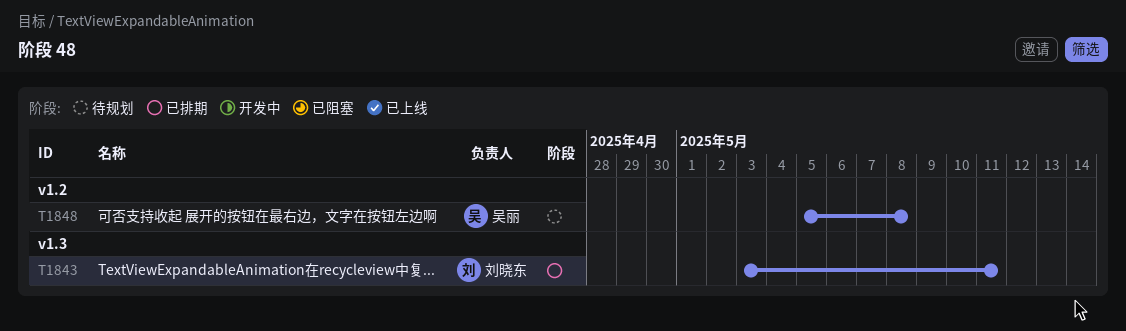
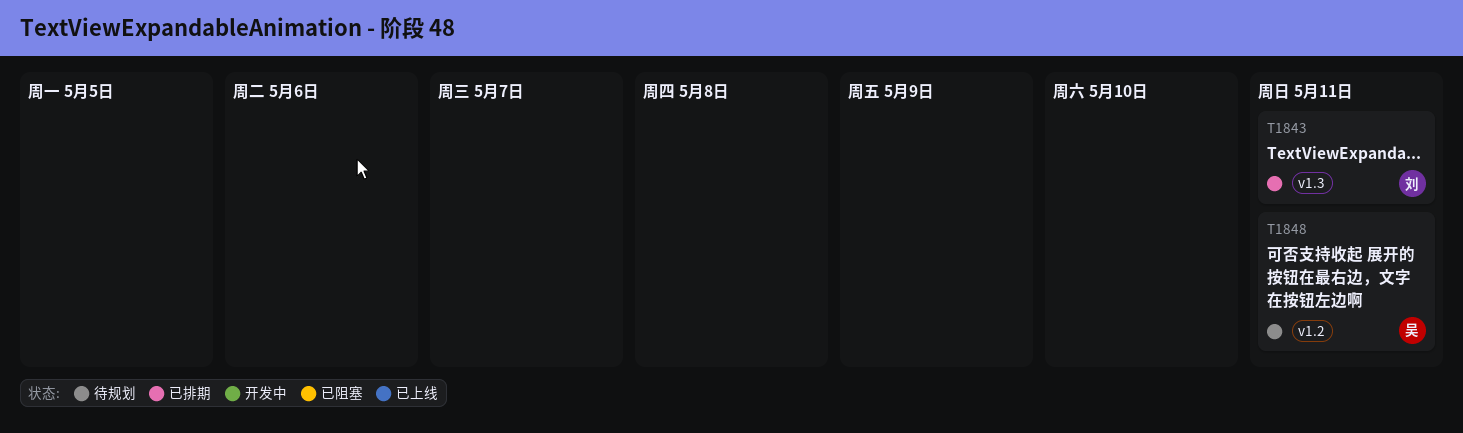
T1848, due: May 8 -> May 11

